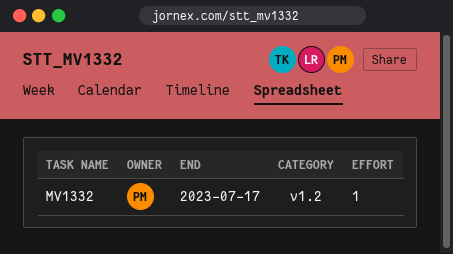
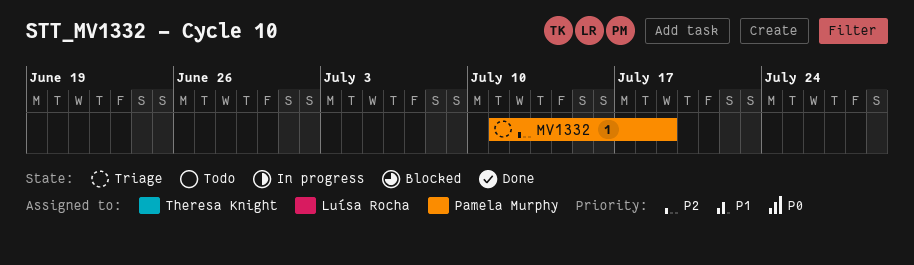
MV1332, due: Jul 17 -> Jul 19

